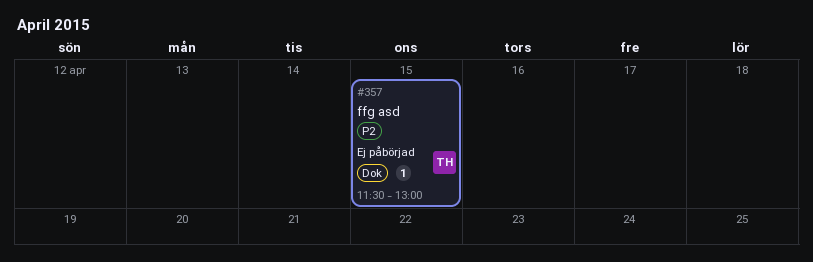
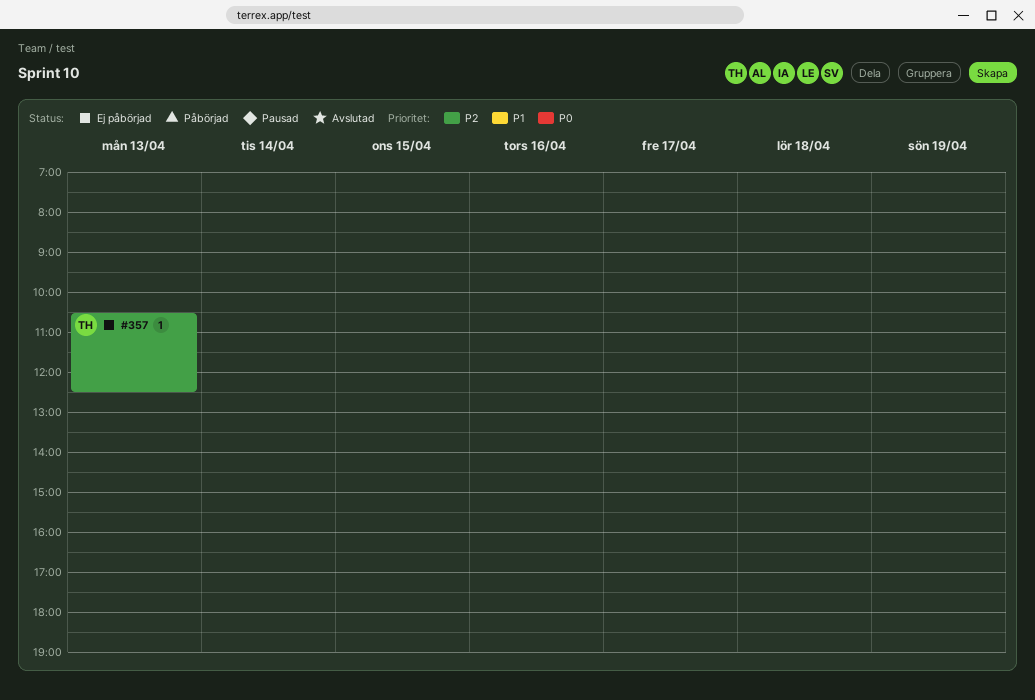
#357, day: Apr 15 -> Apr 13
#357, begins: 11:30 -> 10:30
#357, ends: 13:00 -> 12:30

